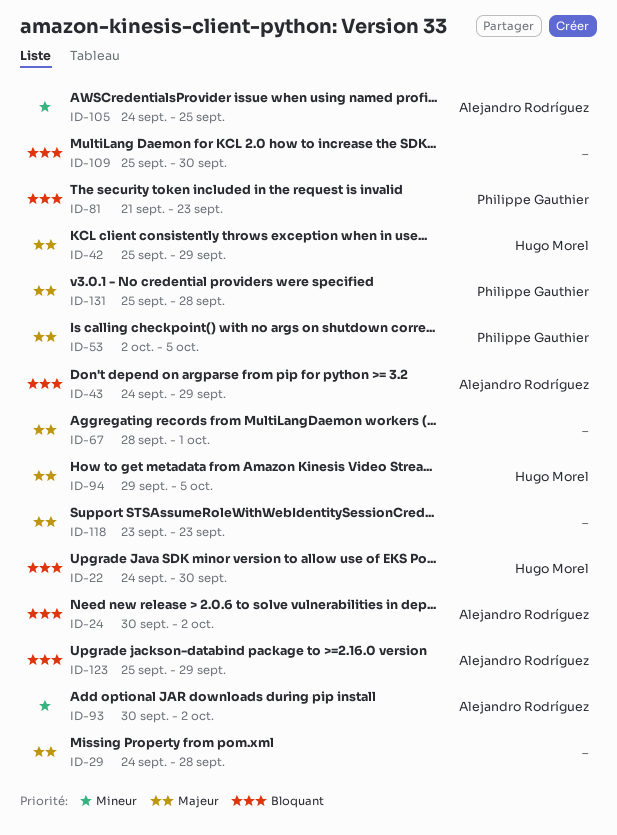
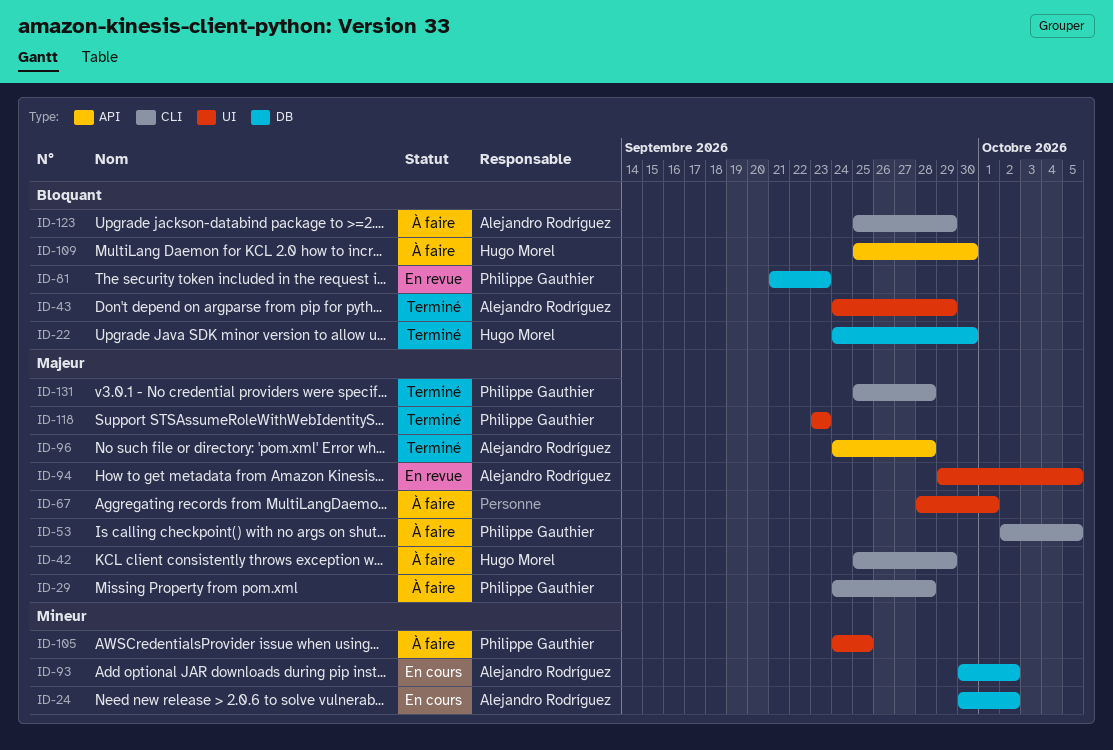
ID-24, priority: Bloquant -> Mineur
ID-29, owner: none -> Philippe Gauthier
ID-94, owner: Hugo Morel -> Alejandro Rodríguez
ID-96: none -> present
ID-105, owner: Alejandro Rodríguez -> Philippe Gauthier
ID-109, owner: none -> Hugo Morel
ID-118, owner: none -> Philippe Gauthier

